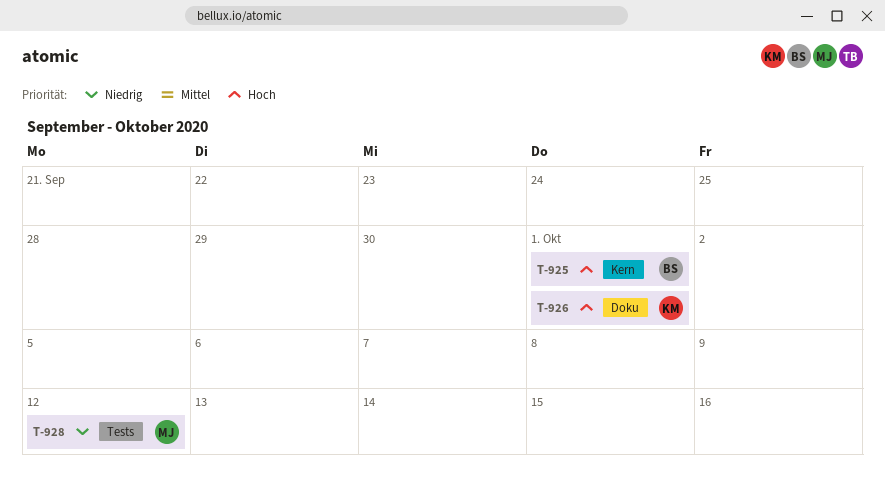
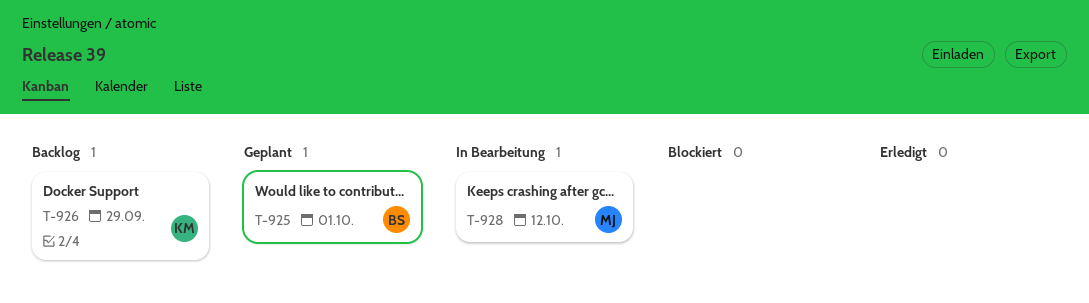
T-926, due: Oct 1 -> Sep 29

